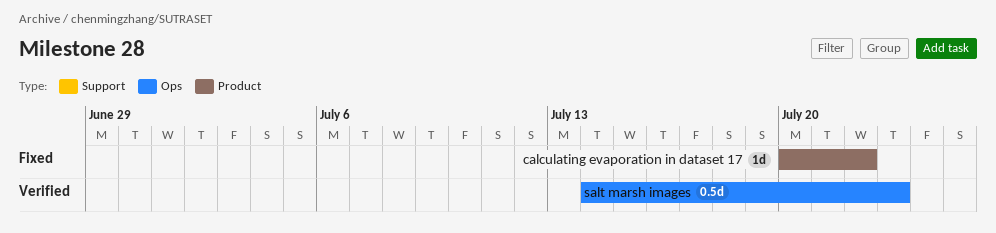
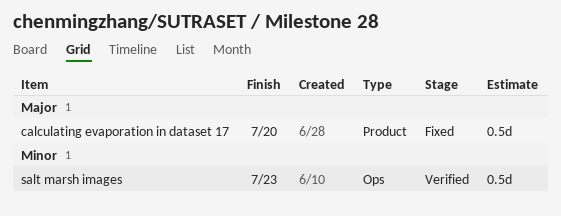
calculating evaporation in dataset 17, estimate: 1d -> 0.5d
calculating evaporation in dataset 17, due: Jul 22 -> Jul 20

